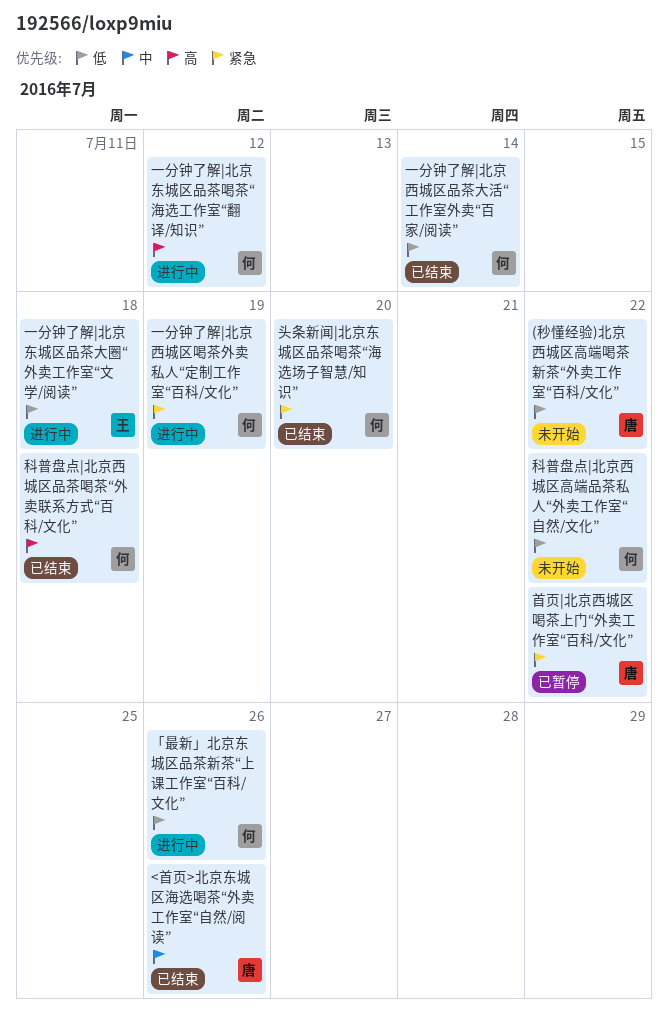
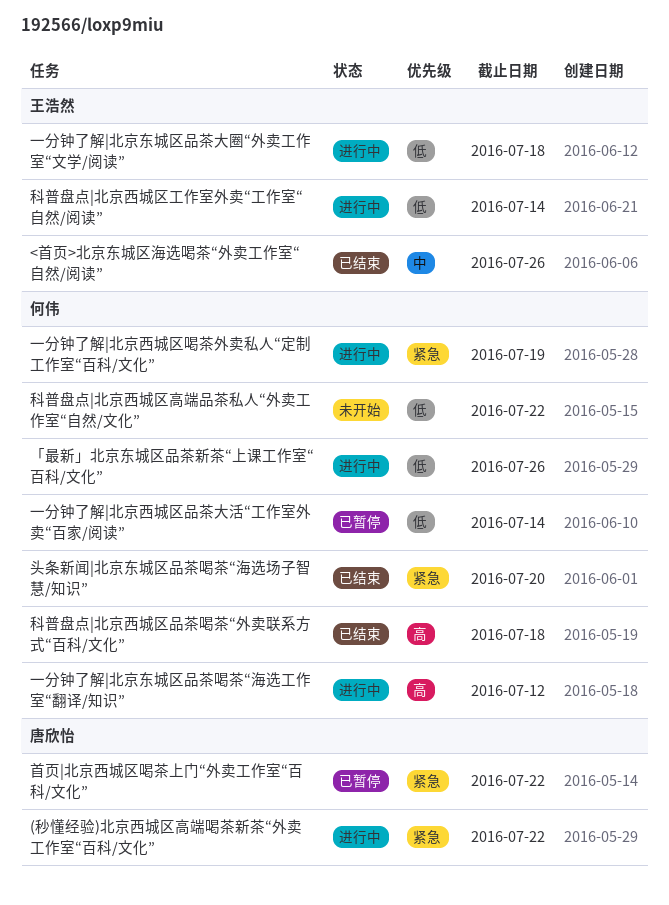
(秒懂经验)北京西城区高端喝茶新茶“外卖工作室“百科/文化”, status: 未开始 -> 进行中
(秒懂经验)北京西城区高端喝茶新茶“外卖工作室“百科/文化”, priority: 低 -> 紧急
<首页>北京东城区海选喝茶“外卖工作室“自然/阅读”, owner: 唐欣怡 -> 王浩然
一分钟了解|北京西城区品茶大活“工作室外卖“百家/阅读”, status: 已结束 -> 已暂停
科普盘点|北京西城区工作室外卖“工作室“自然/阅读”: none -> present

